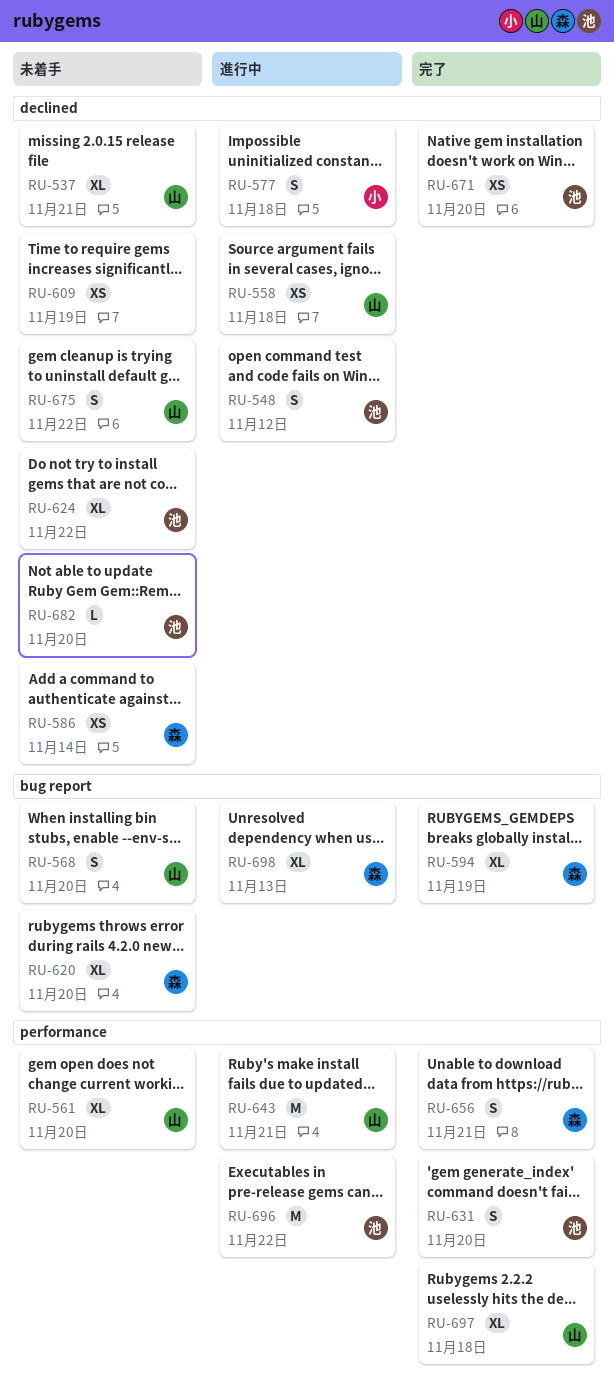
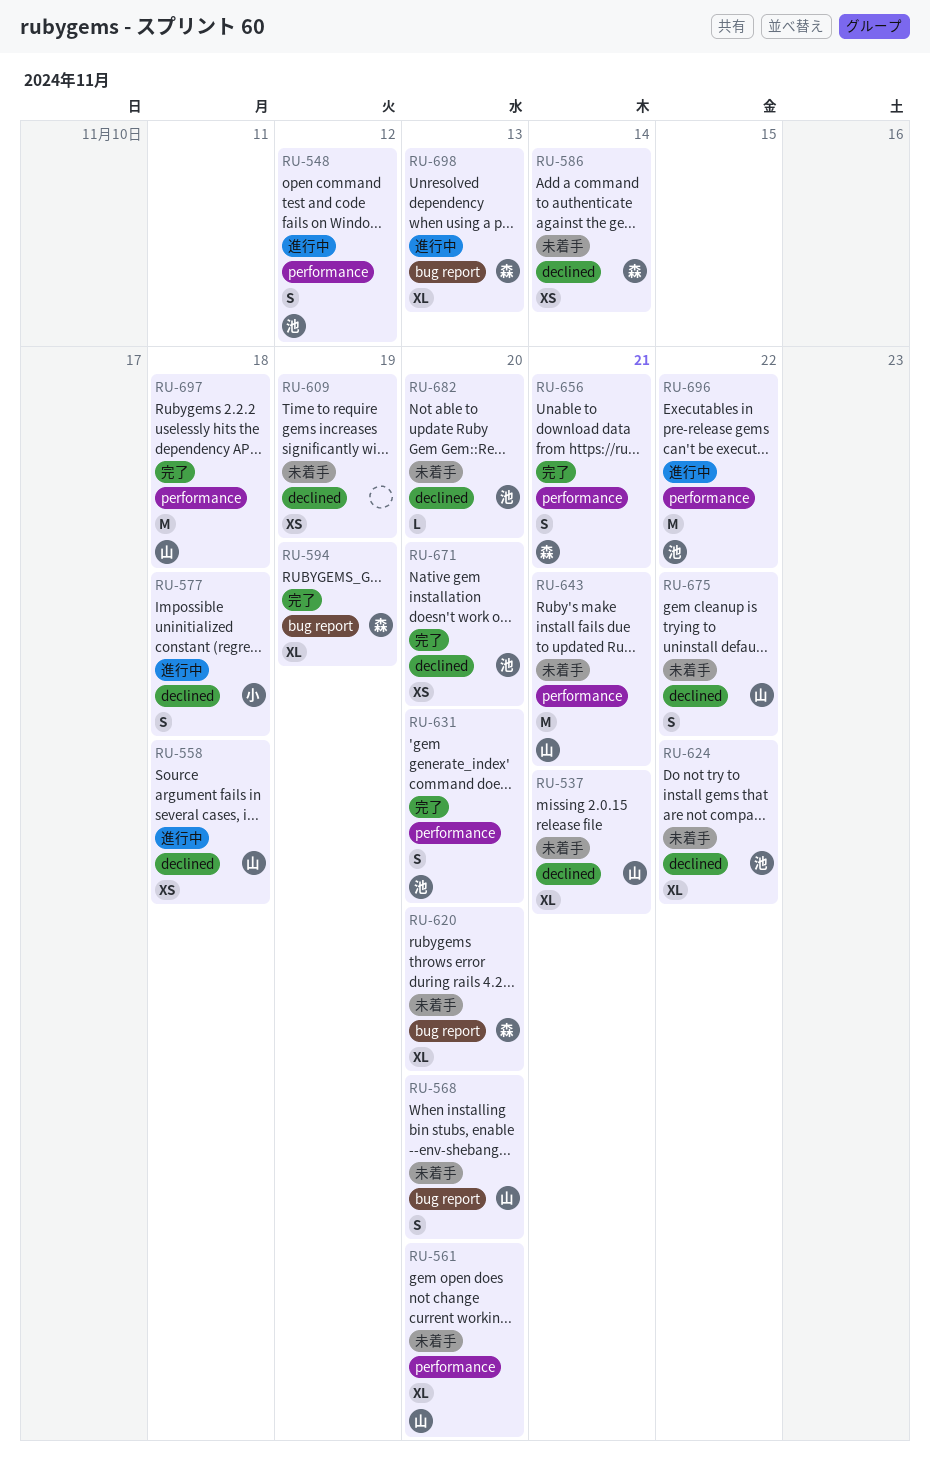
RU-548, label: declined -> performance
RU-643, status: 進行中 -> 未着手
RU-697, estimate: XL -> M

